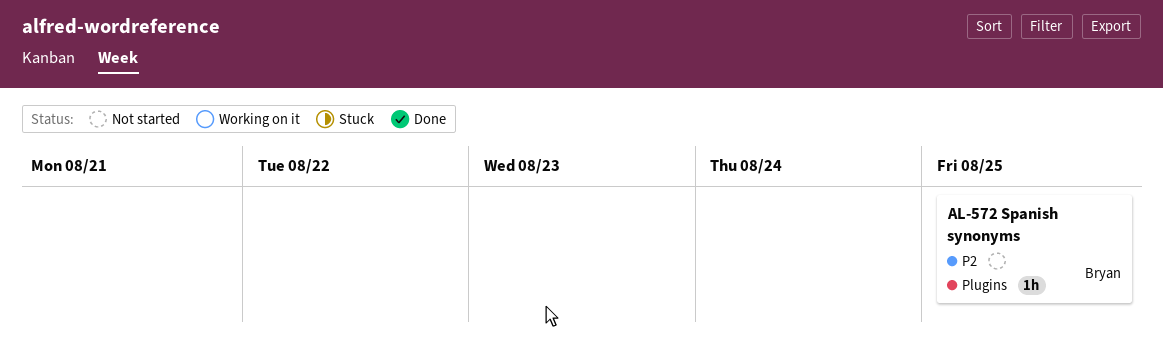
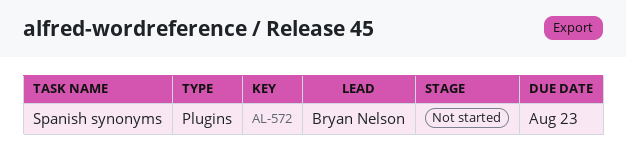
AL-572, due: Aug 25 -> Aug 23

